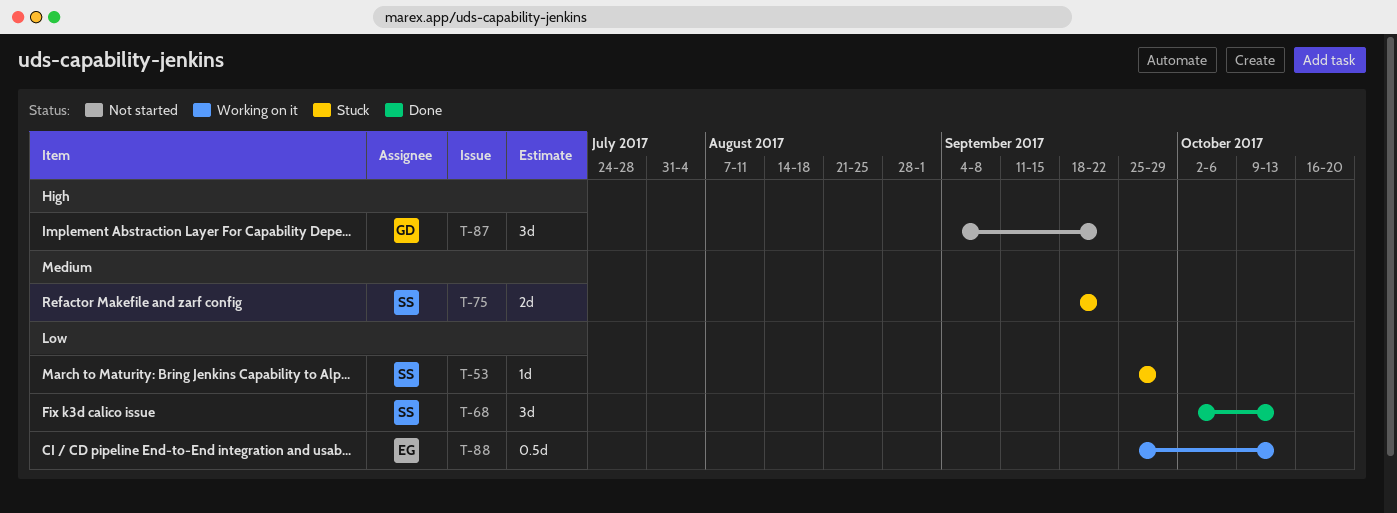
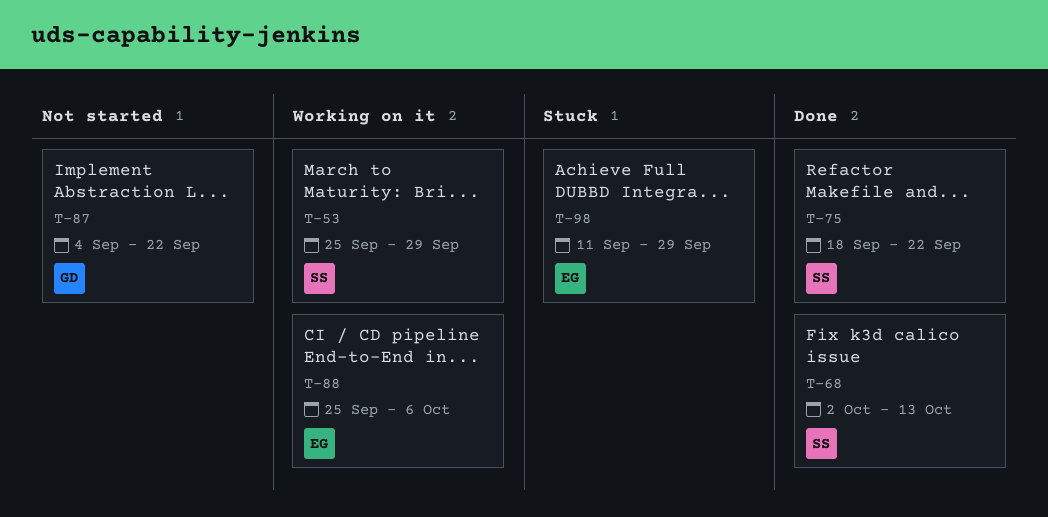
T-53, status: Stuck -> Working on it
T-75, status: Stuck -> Done
T-88, due: Oct 13 -> Oct 6
T-98: none -> present

